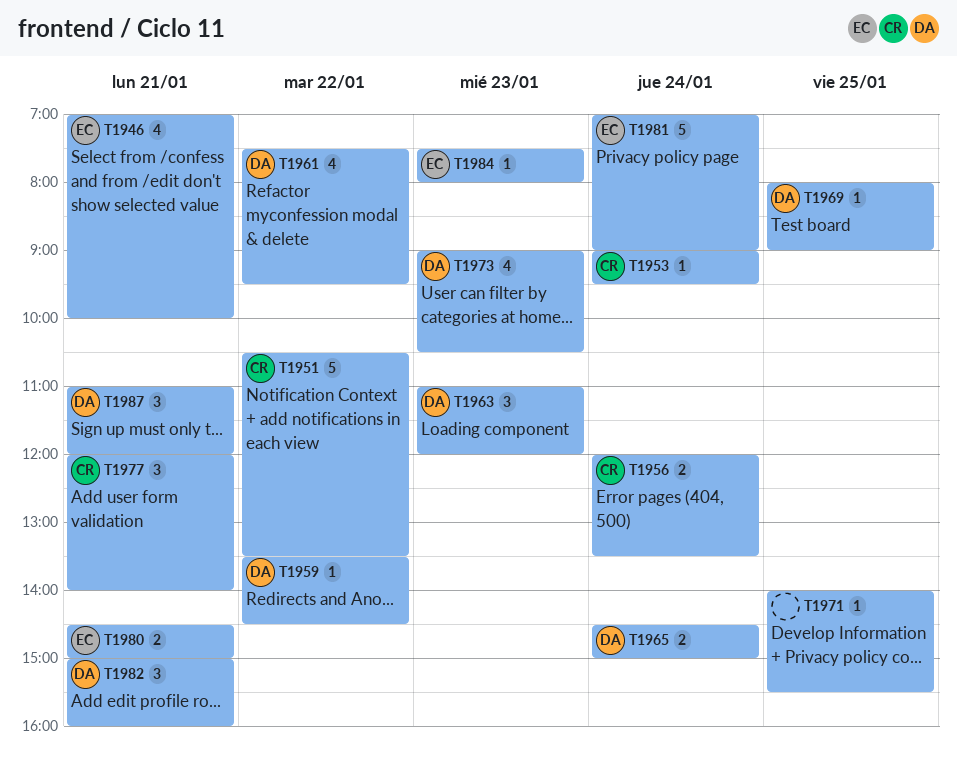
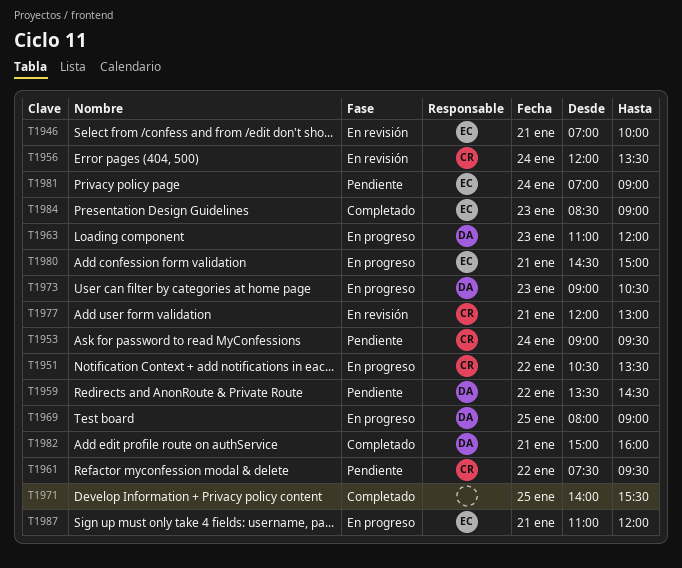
T1961, owner: DA -> CR
T1965: present -> none
T1977, ends: 14:00 -> 13:00
T1984, begins: 07:30 -> 08:30
T1984, ends: 08:00 -> 09:00
T1987, owner: DA -> EC

